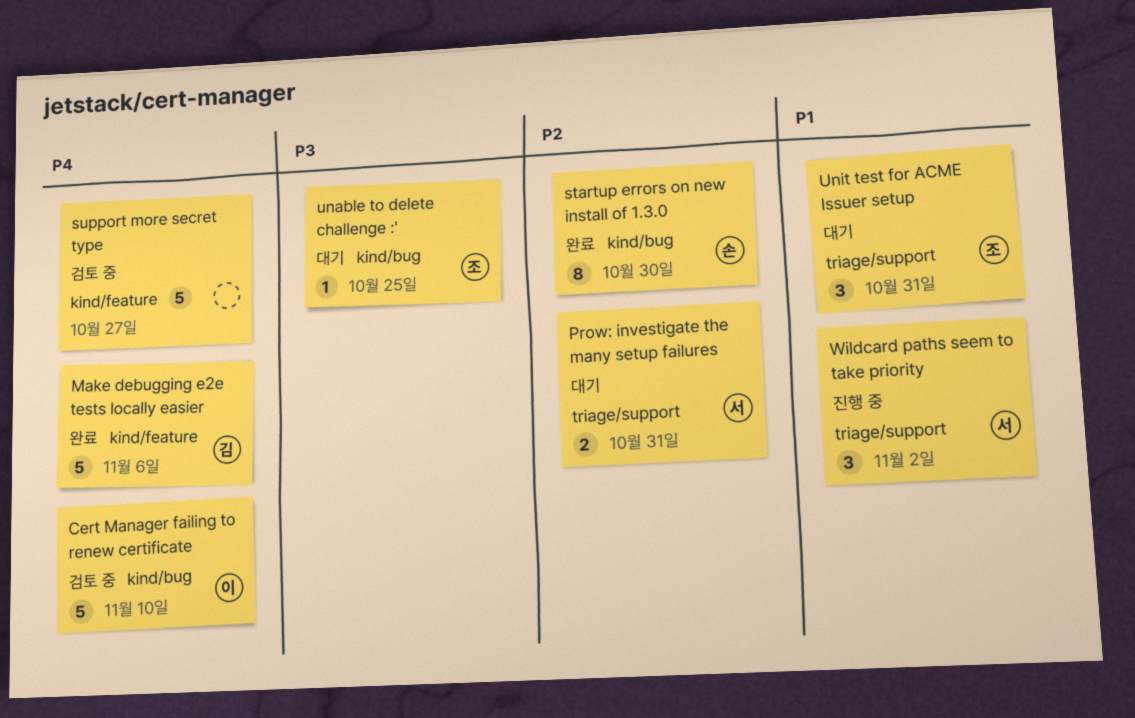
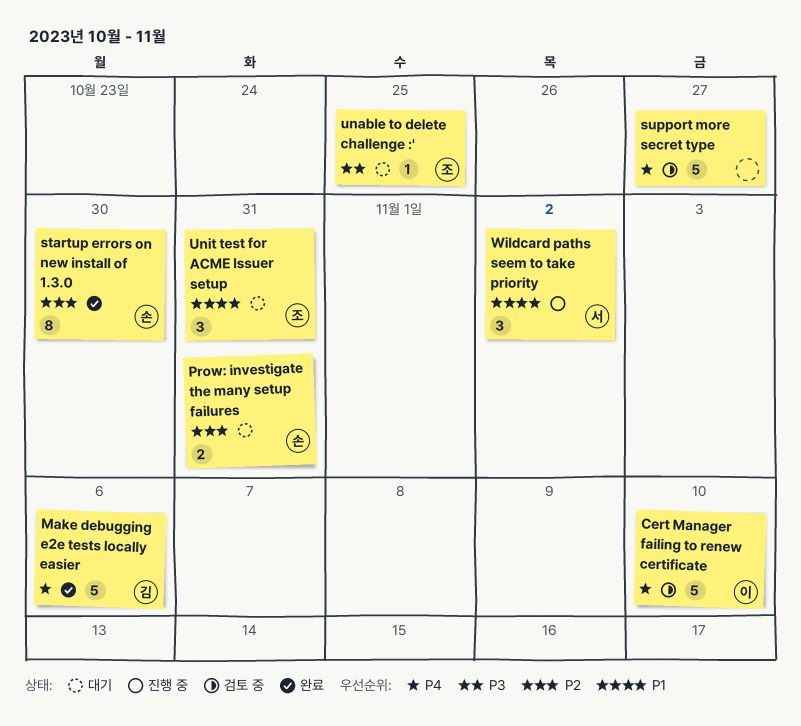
Prow: investigate the many setup failures, owner: 서 -> 손

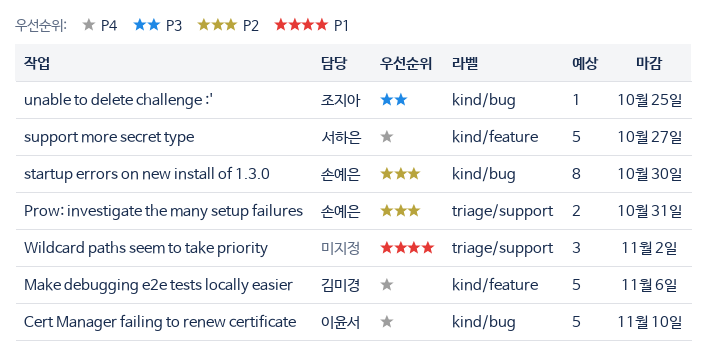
support more secret type, owner: none -> 서하은
Unit test for ACME Issuer setup: present -> none
Wildcard paths seem to take priority, owner: 서하은 -> none

